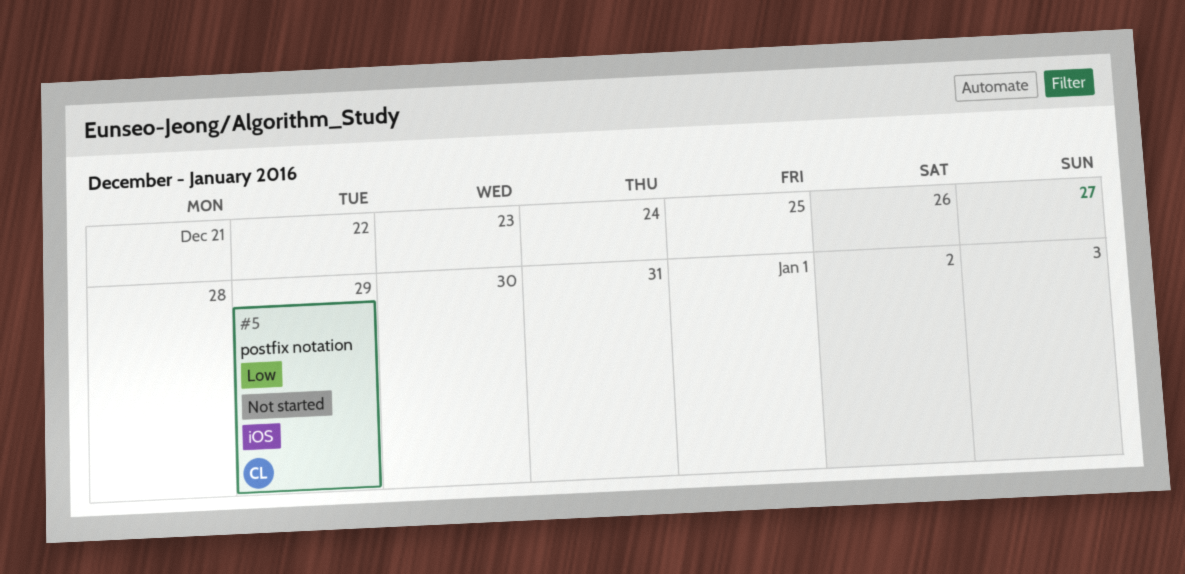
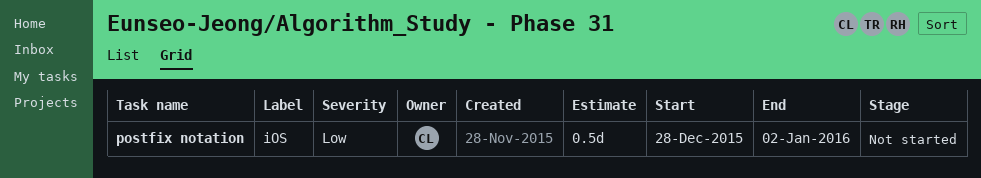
postfix notation, due: Dec 29 -> Jan 2

